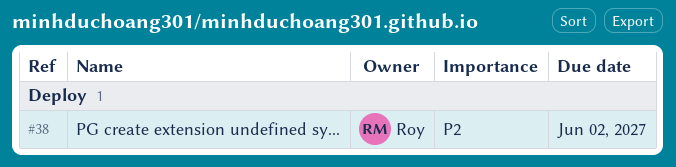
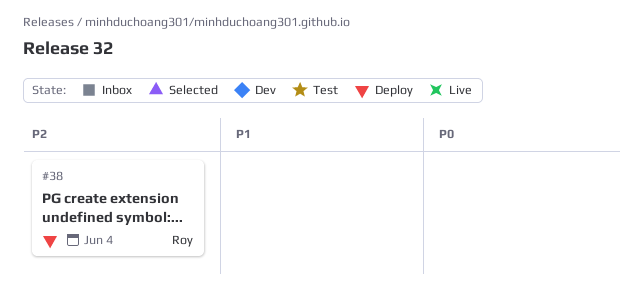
#38, due: Jun 2 -> Jun 4

